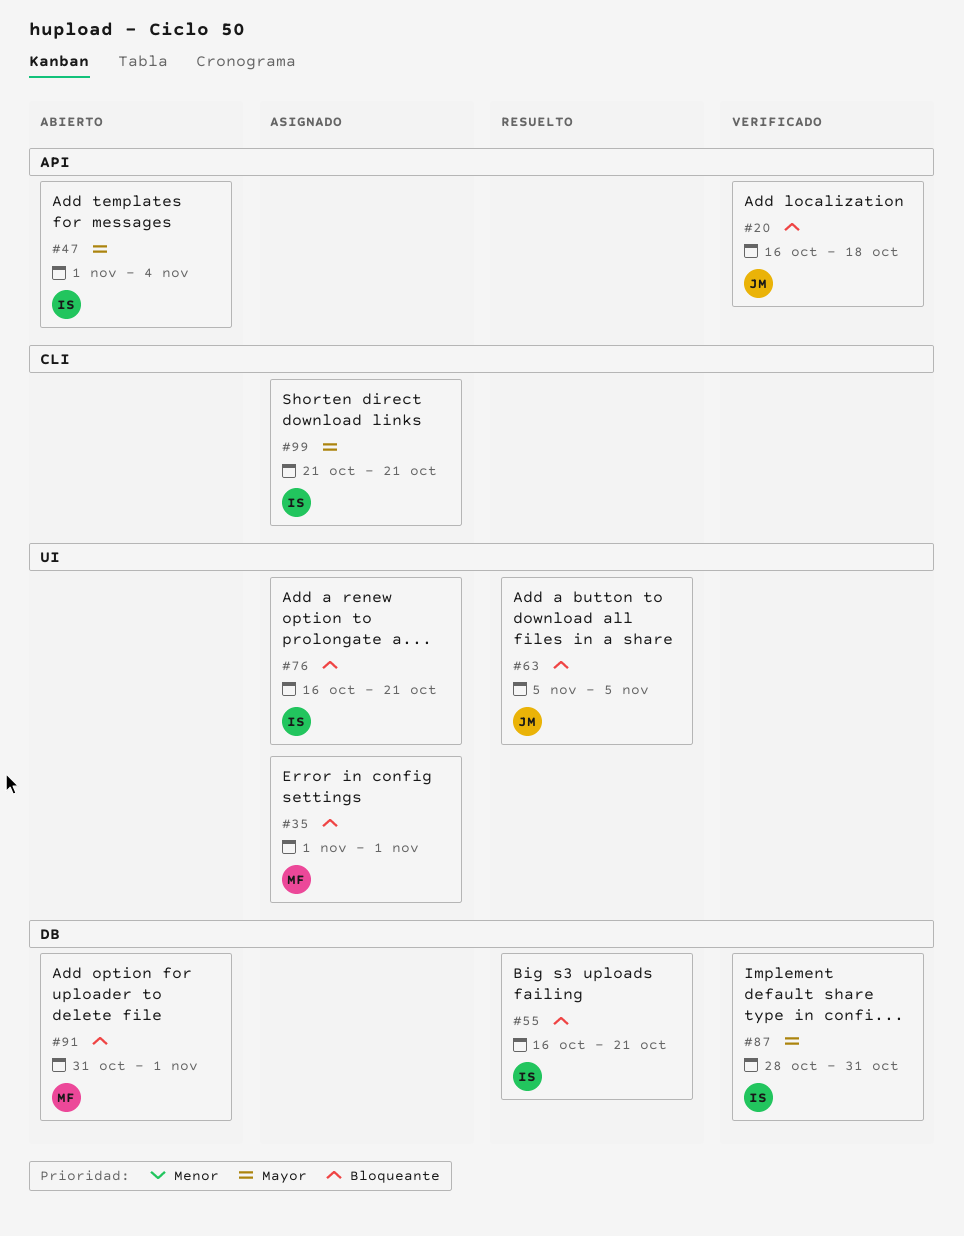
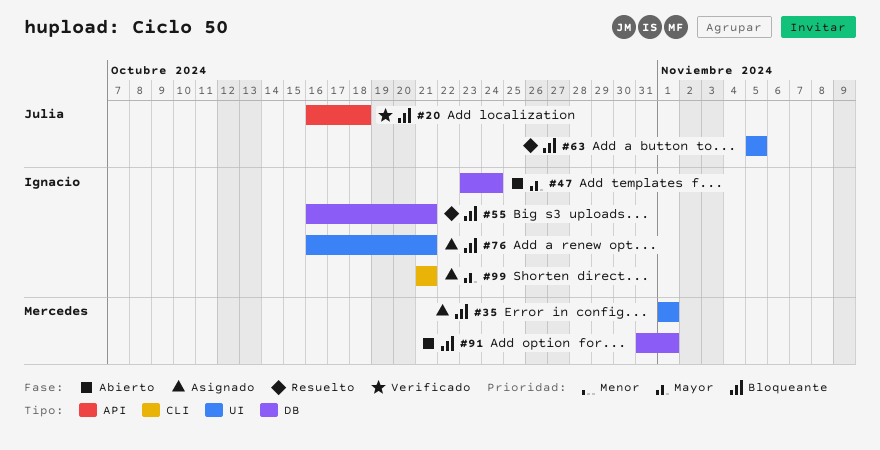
#47, label: API -> DB
#47, start: Nov 1 -> Oct 23
#47, due: Nov 4 -> Oct 24
#87: present -> none

